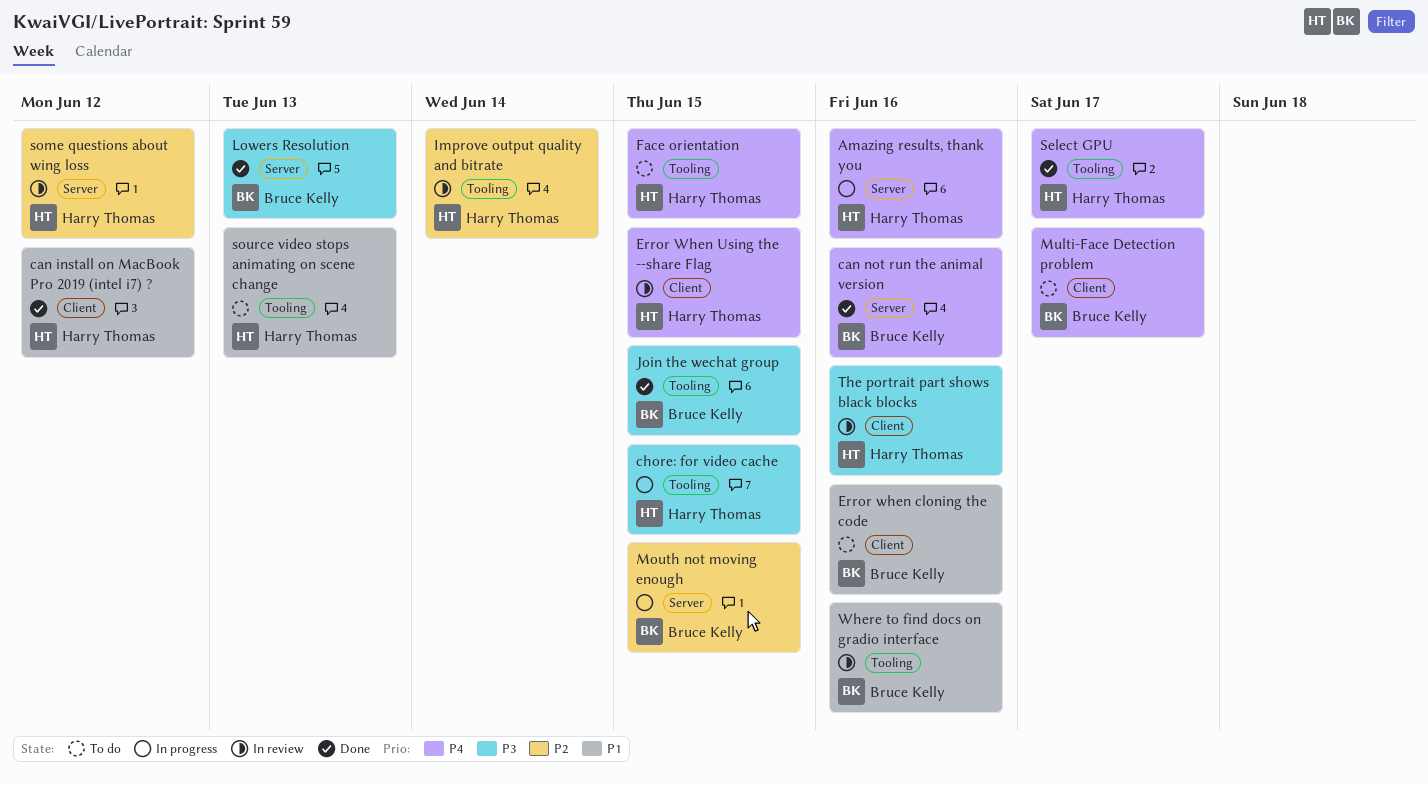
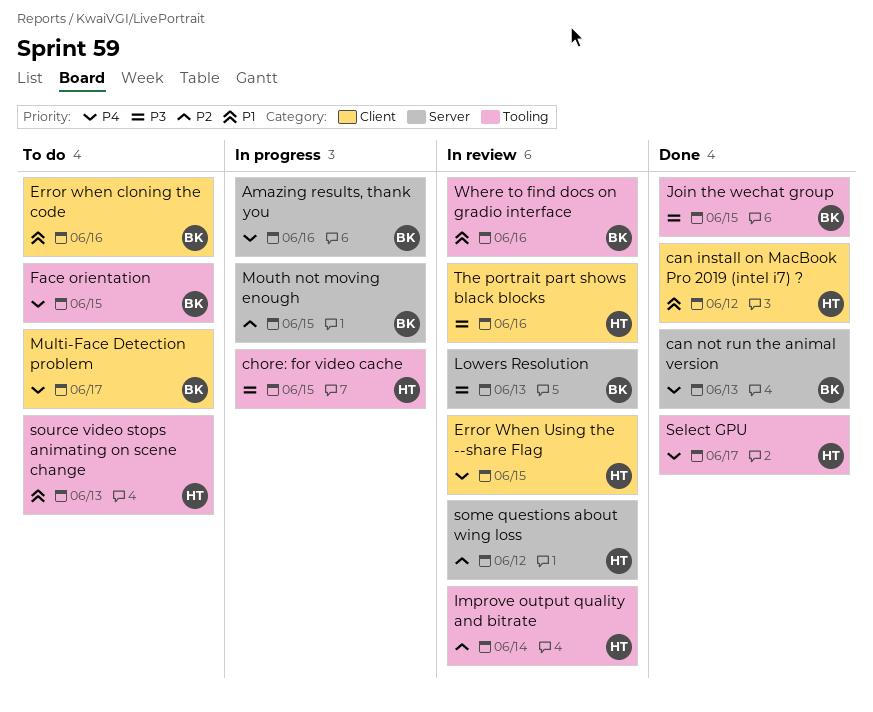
Amazing results, thank you, owner: Harry Thomas -> Bruce Kelly
can not run the animal version, due: Jun 16 -> Jun 13
Face orientation, owner: Harry Thomas -> Bruce Kelly
Lowers Resolution, status: Done -> In review

